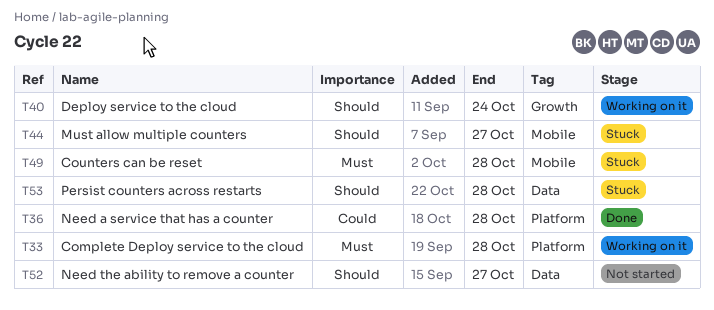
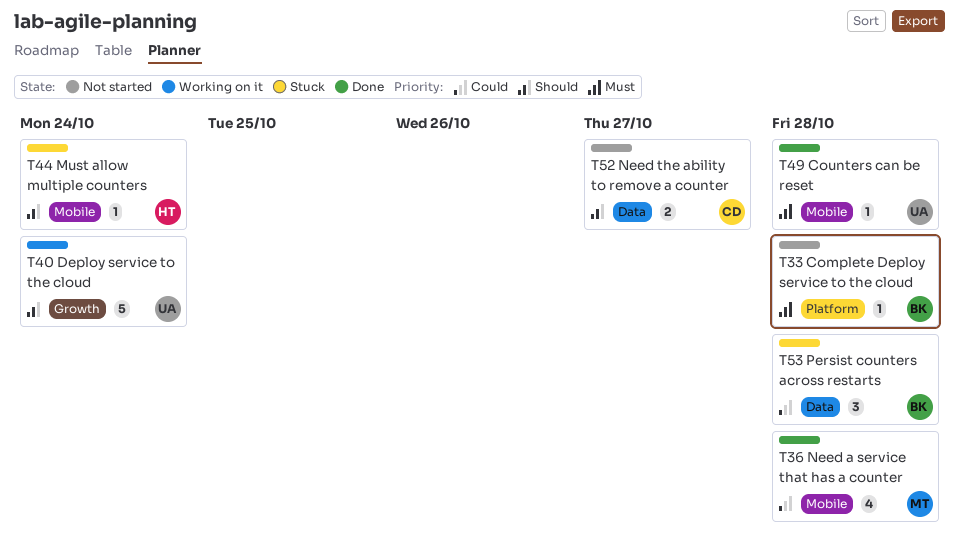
T33, status: Working on it -> Not started
T36, label: Platform -> Mobile
T44, due: Oct 27 -> Oct 24
T49, status: Stuck -> Done
T53, priority: Should -> Could

